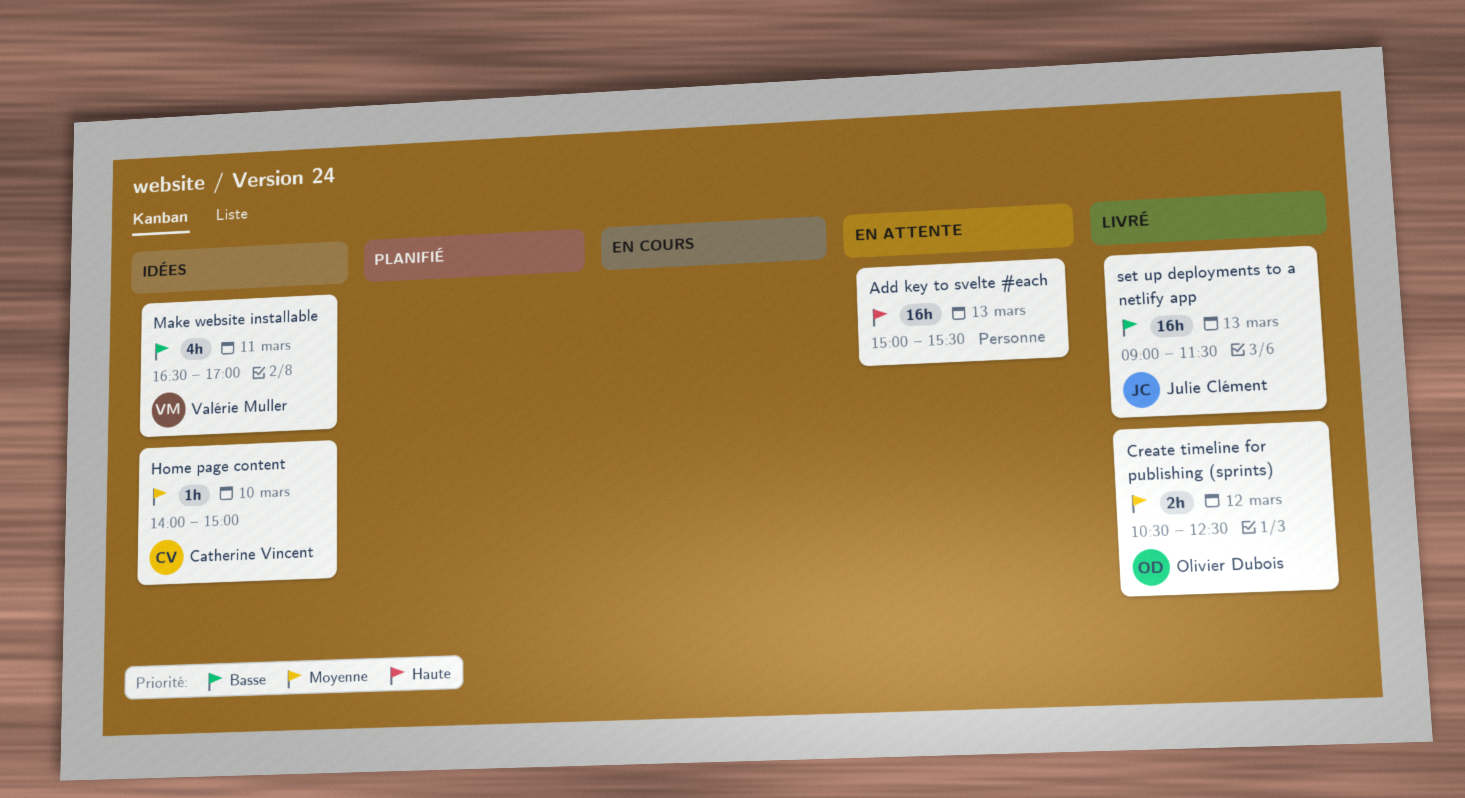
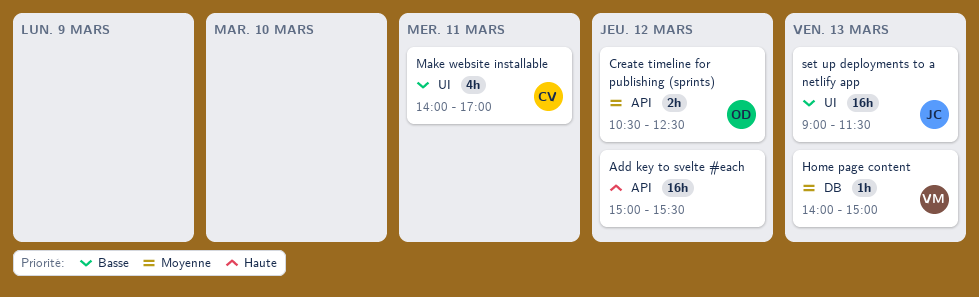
Add key to svelte #each, day: Mar 13 -> Mar 12
Home page content, owner: Catherine Vincent -> Valérie Muller
Home page content, day: Mar 10 -> Mar 13
Make website installable, owner: Valérie Muller -> Catherine Vincent
Make website installable, begins: 16:30 -> 14:00

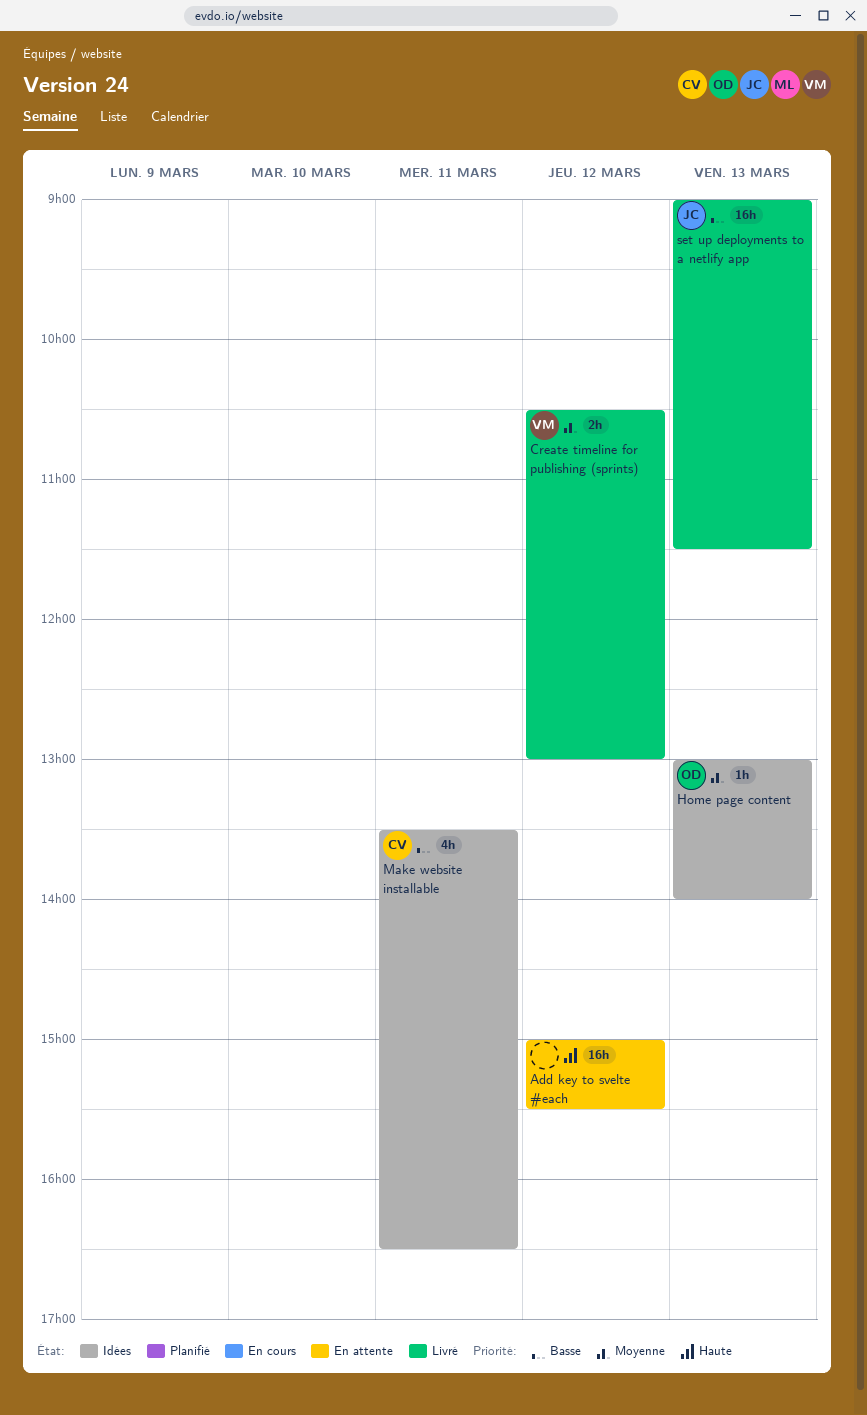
Create timeline for publishing (sprints), owner: OD -> VM
Create timeline for publishing (sprints), ends: 12:30 -> 13:00
Home page content, owner: VM -> OD
Home page content, begins: 14:00 -> 13:00
Home page content, ends: 15:00 -> 14:00
Make website installable, begins: 14:00 -> 13:30
Make website installable, ends: 17:00 -> 16:30

